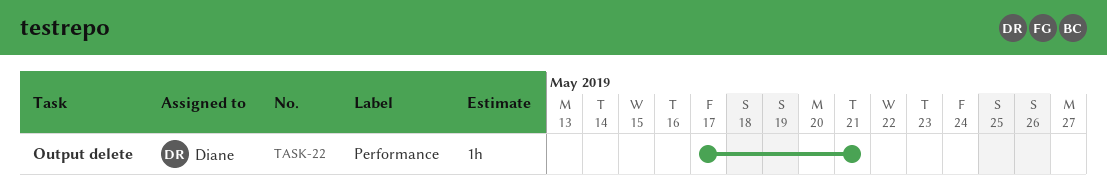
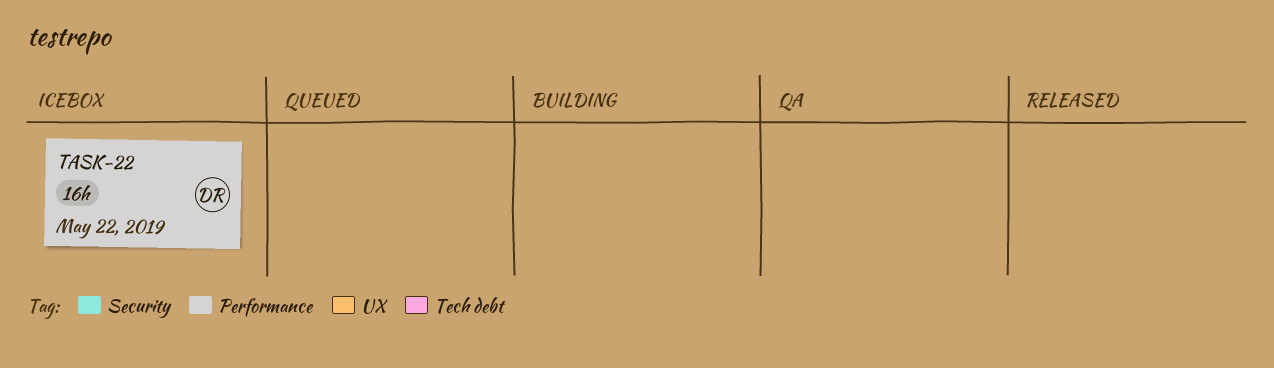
TASK-22, estimate: 1h -> 16h
TASK-22, due: May 21 -> May 22

